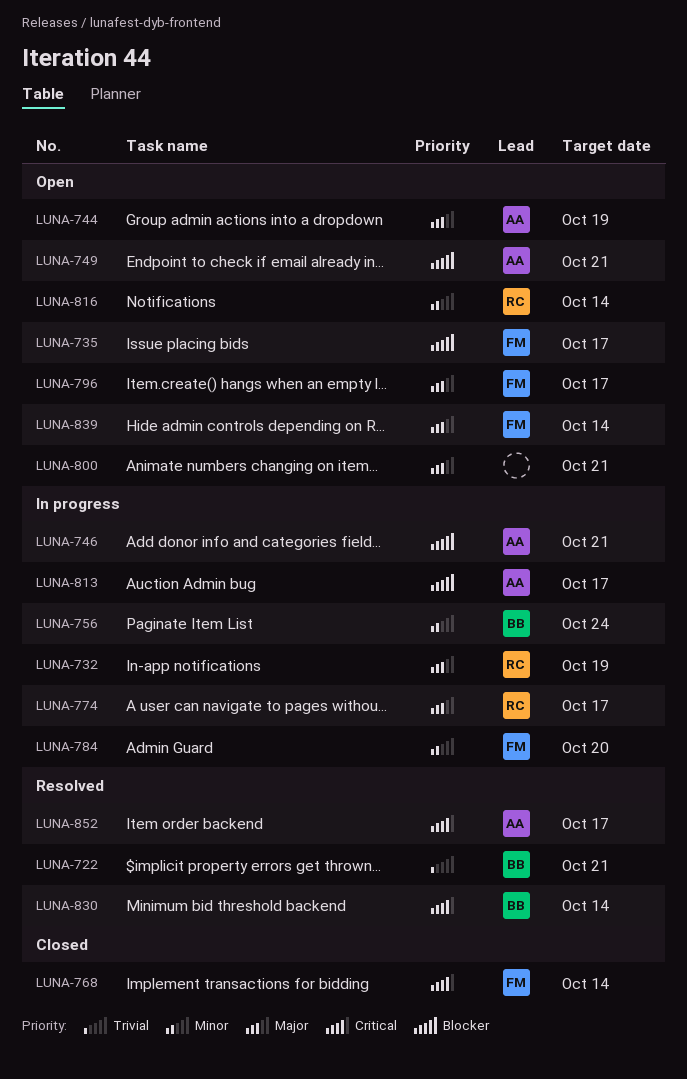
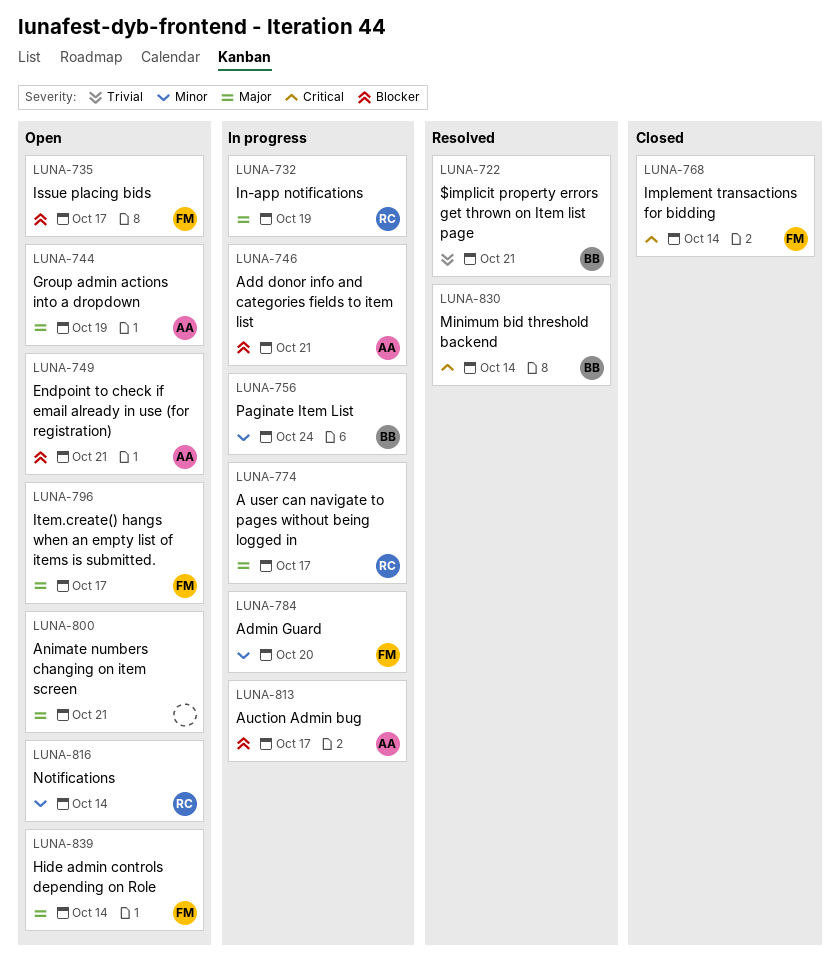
LUNA-852: present -> none

